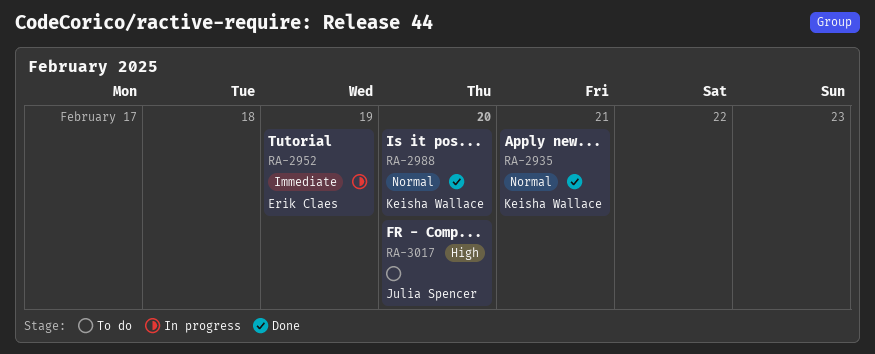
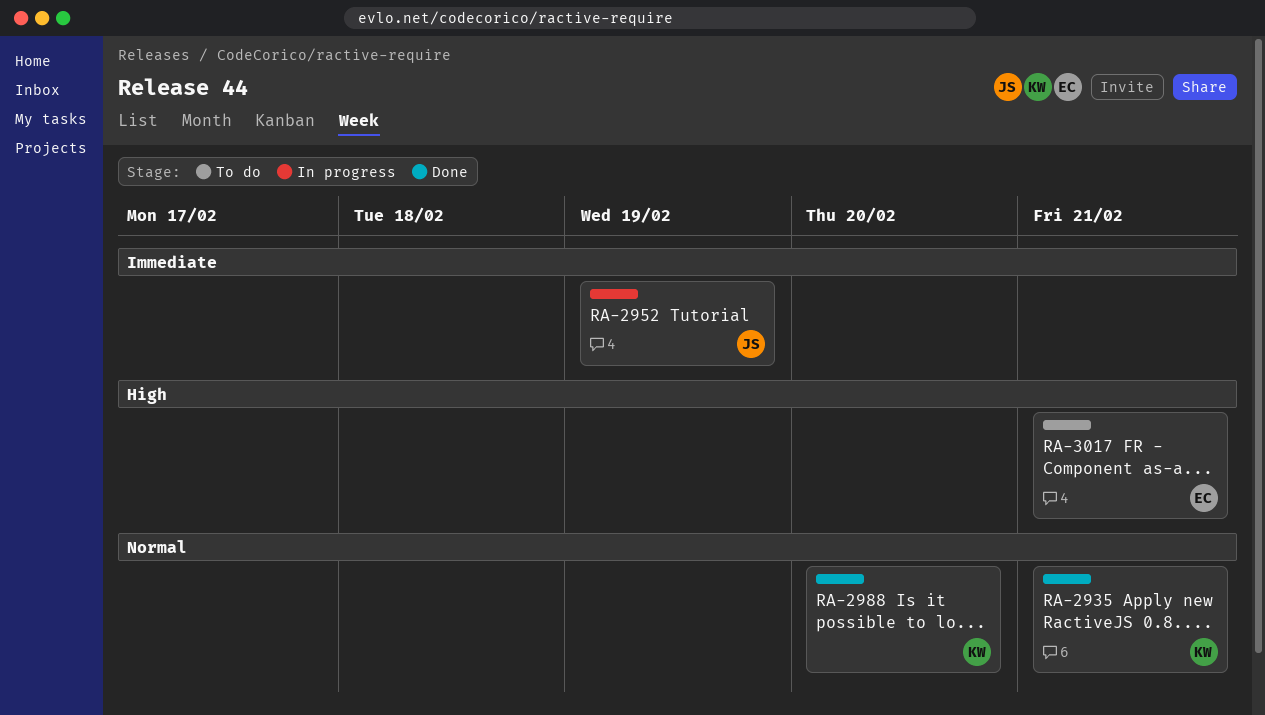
RA-2952, owner: Erik Claes -> Julia Spencer
RA-3017, owner: Julia Spencer -> Erik Claes
RA-3017, due: Feb 20 -> Feb 21

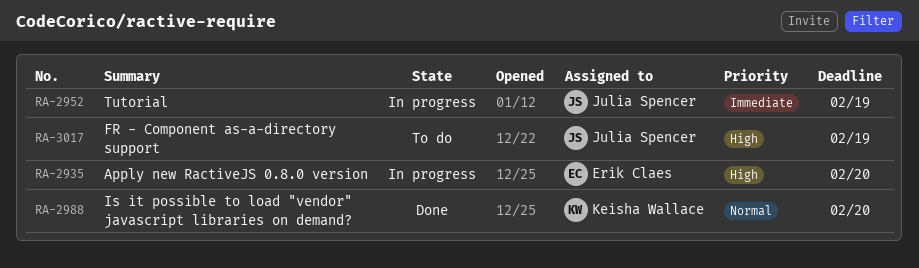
RA-2935, status: Done -> In progress
RA-2935, owner: Keisha Wallace -> Erik Claes
RA-2935, priority: Normal -> High
RA-2935, due: Feb 21 -> Feb 20
RA-3017, owner: Erik Claes -> Julia Spencer
RA-3017, due: Feb 21 -> Feb 19

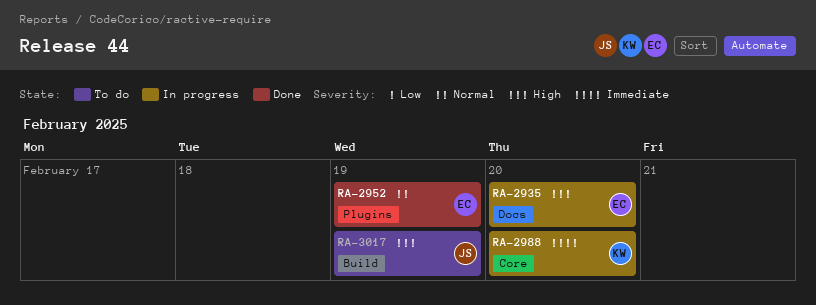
RA-2952, status: In progress -> Done
RA-2952, owner: Julia Spencer -> Erik Claes
RA-2952, priority: Immediate -> Normal
RA-2988, status: Done -> In progress
RA-2988, priority: Normal -> Immediate

